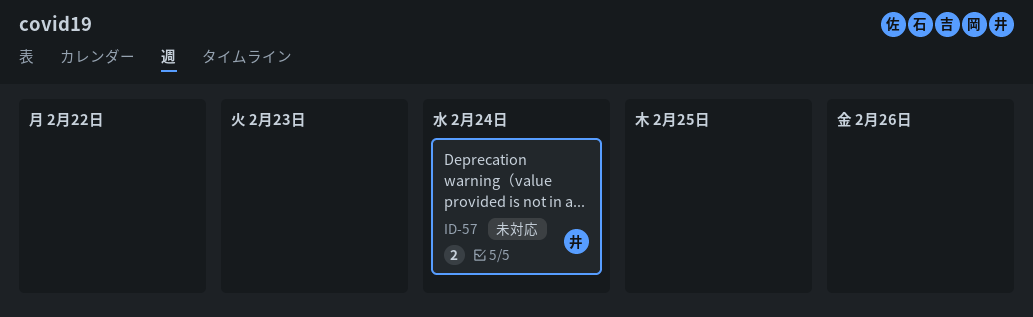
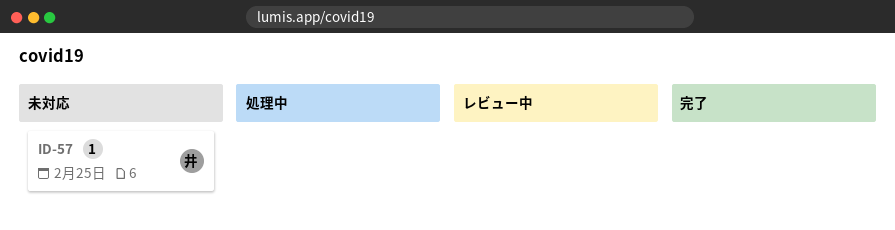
ID-57, estimate: 2 -> 1
ID-57, due: Feb 24 -> Feb 25

